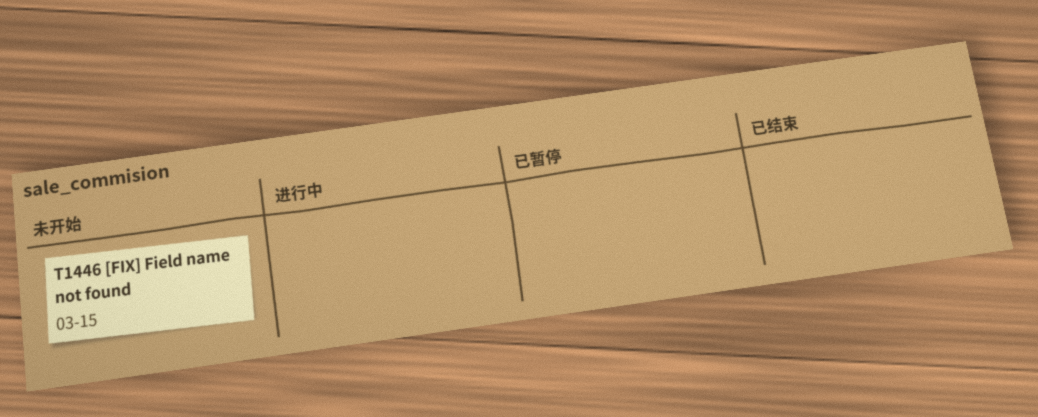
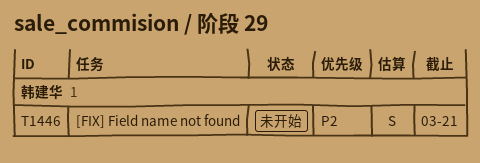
T1446, due: Mar 15 -> Mar 21

